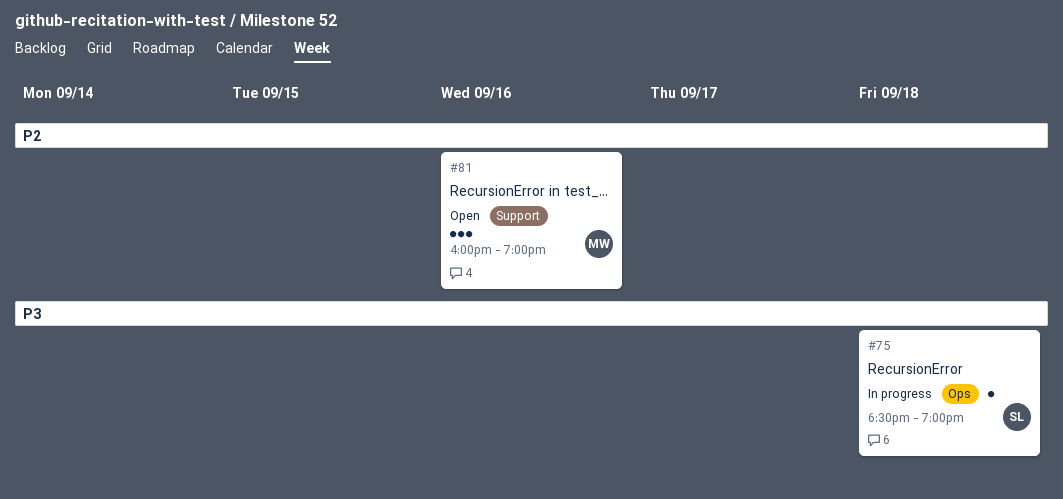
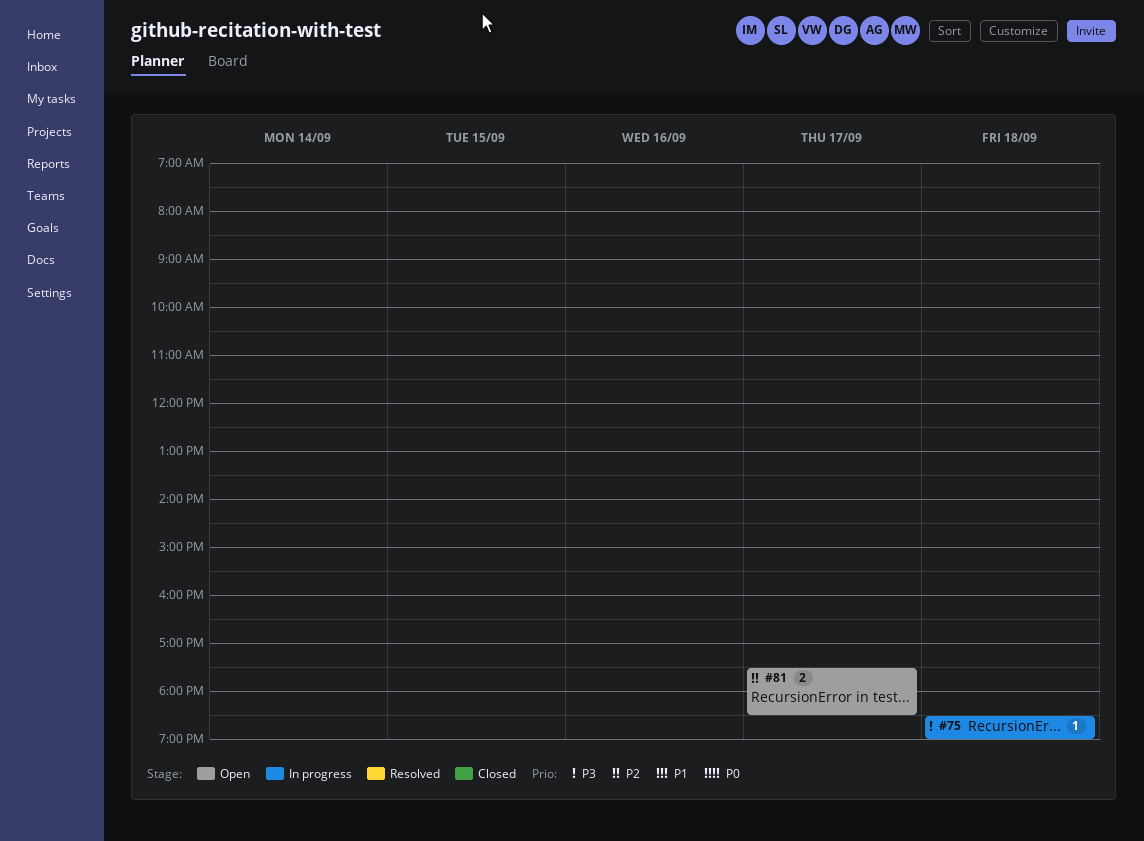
#81, estimate: 3 -> 2
#81, day: Sep 16 -> Sep 17
#81, begins: 16:00 -> 17:30
#81, ends: 19:00 -> 18:30

